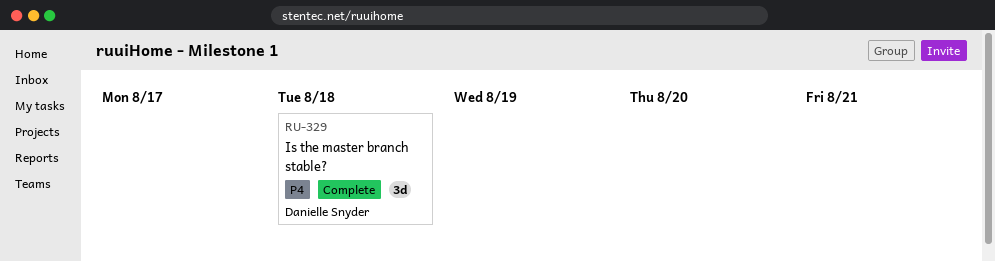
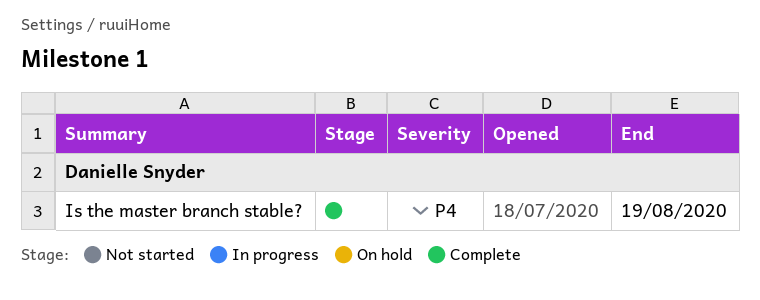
Is the master branch stable?, due: Aug 18 -> Aug 19

